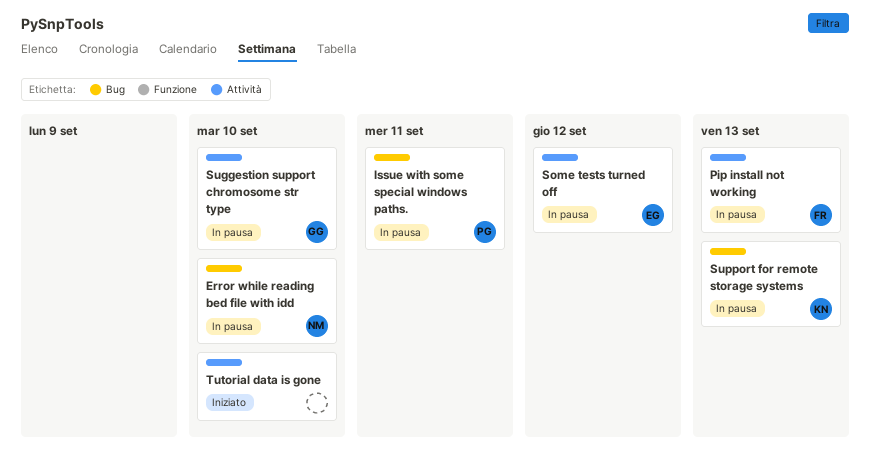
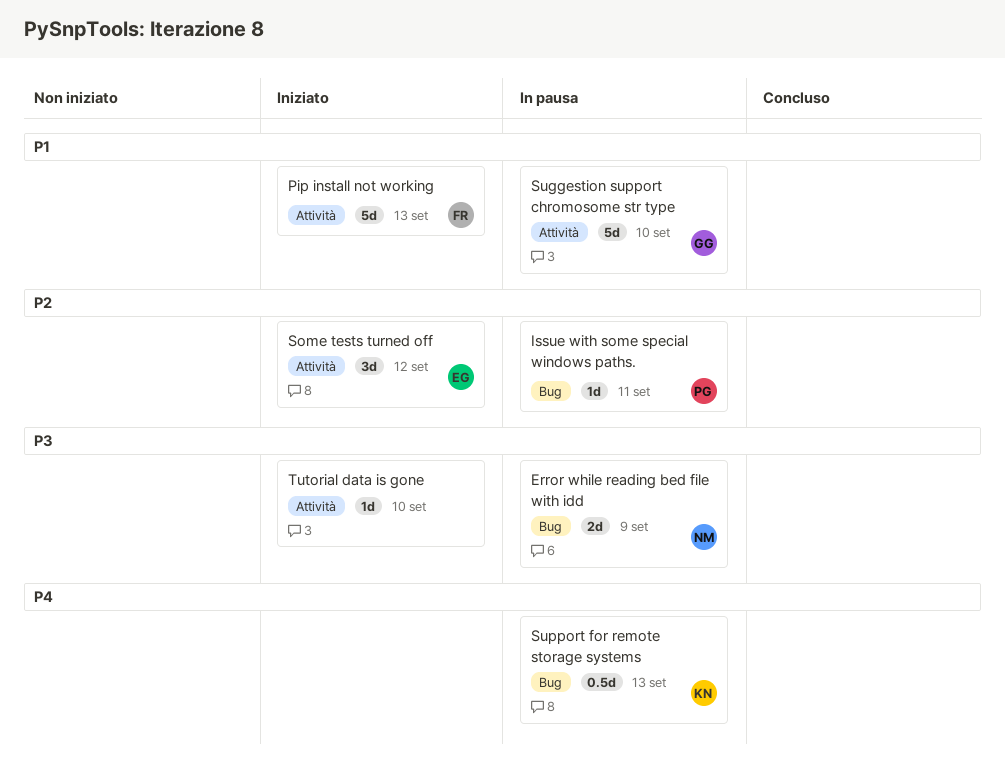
Error while reading bed file with idd, due: Sep 10 -> Sep 9
Pip install not working, status: In pausa -> Iniziato
Some tests turned off, status: In pausa -> Iniziato

